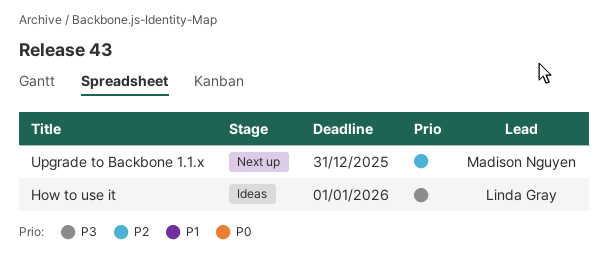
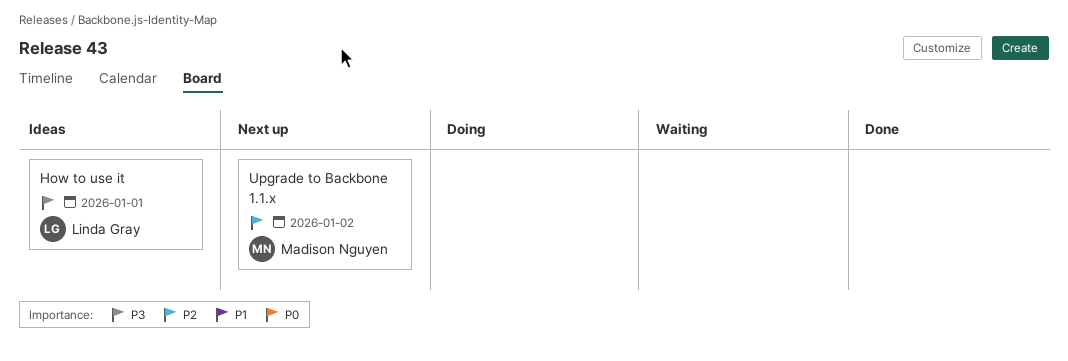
Upgrade to Backbone 1.1.x, due: Dec 31 -> Jan 2

